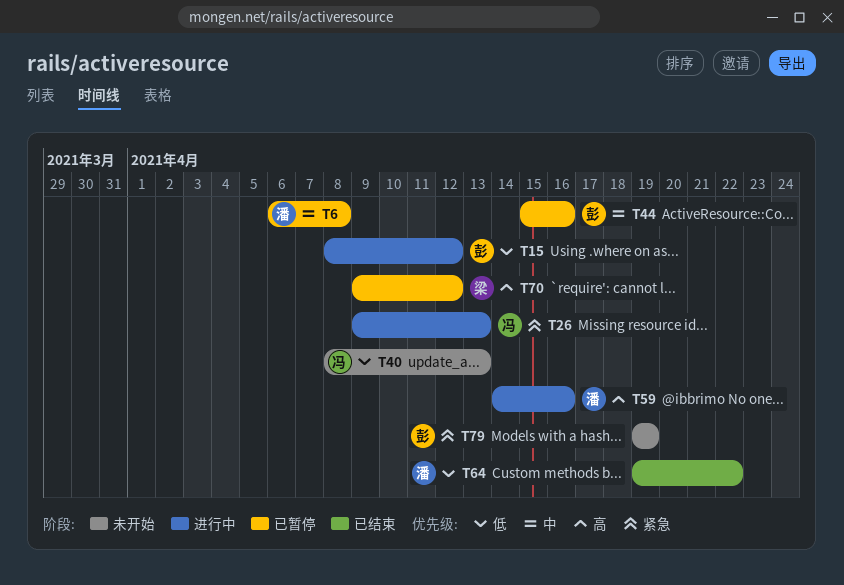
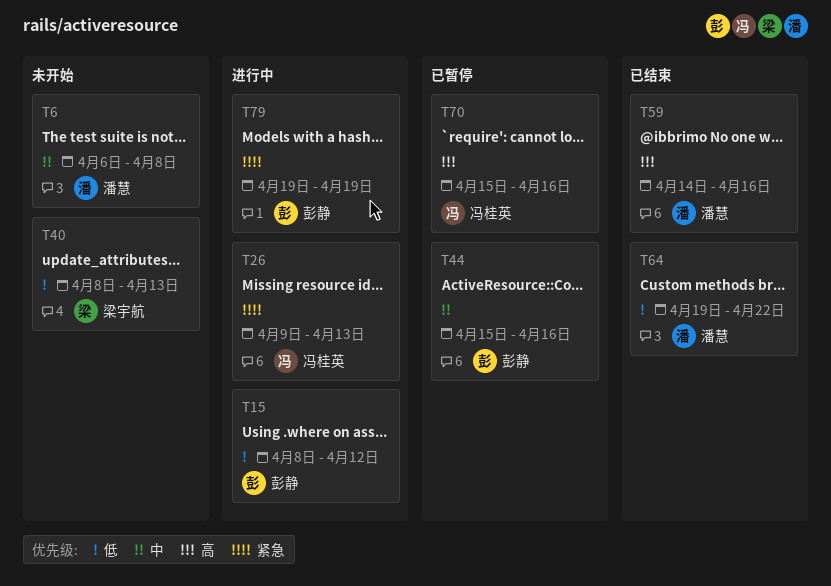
T6, status: 已暂停 -> 未开始
T40, owner: 冯桂英 -> 梁宇航
T59, status: 进行中 -> 已结束
T70, owner: 梁宇航 -> 冯桂英
T70, start: Apr 9 -> Apr 15
T70, due: Apr 12 -> Apr 16
T79, status: 未开始 -> 进行中

